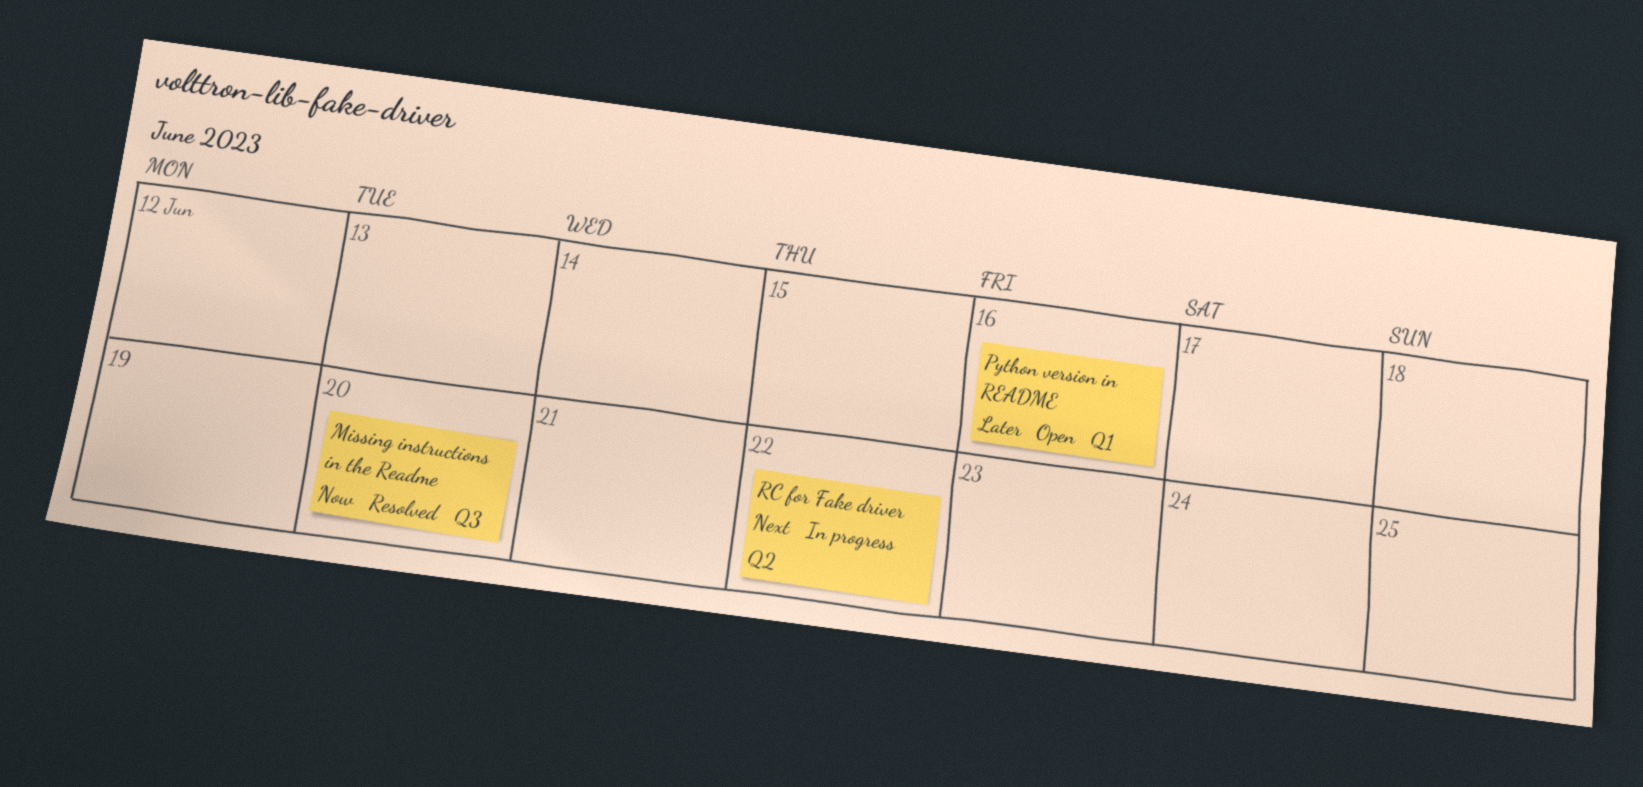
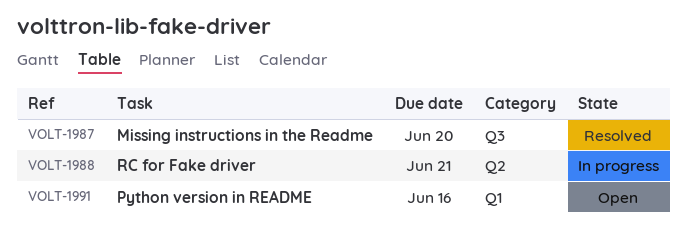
RC for Fake driver, due: Jun 22 -> Jun 21

